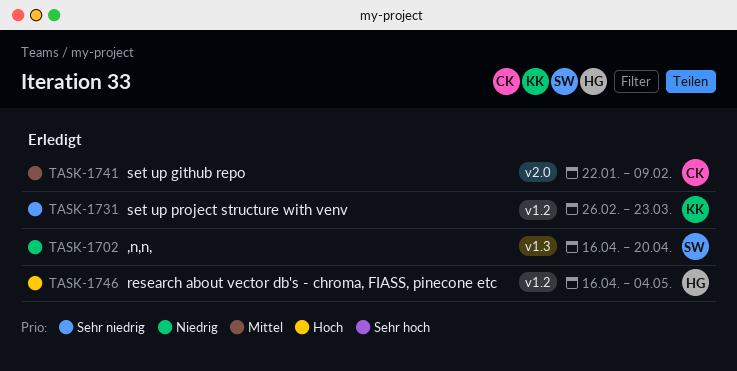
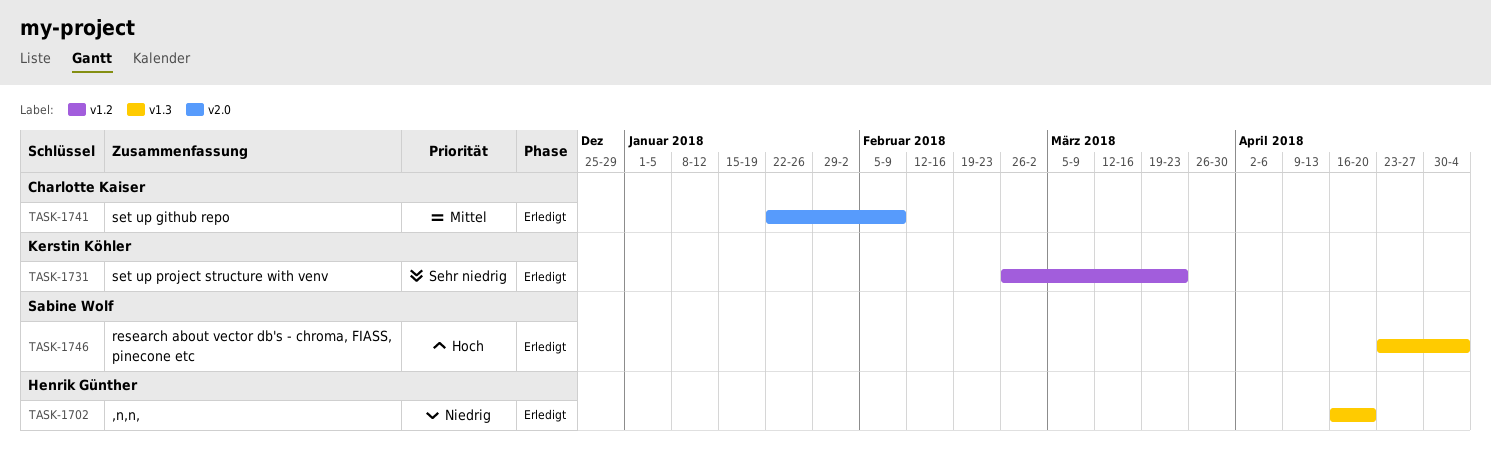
TASK-1702, owner: Sabine Wolf -> Henrik Günther
TASK-1746, owner: Henrik Günther -> Sabine Wolf
TASK-1746, label: v1.2 -> v1.3
TASK-1746, start: Apr 16 -> Apr 23

